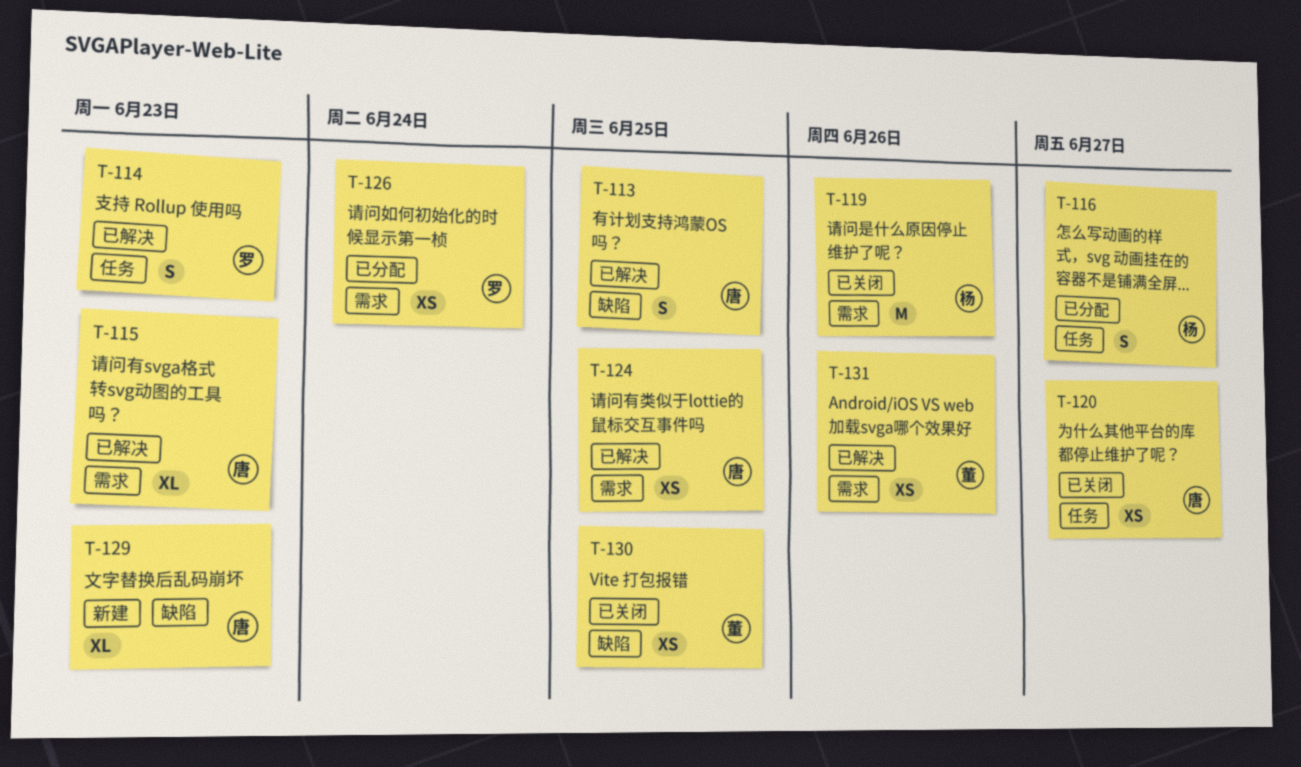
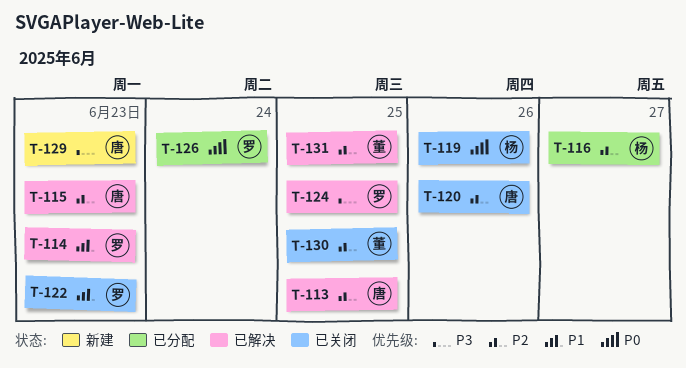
T-120, due: Jun 27 -> Jun 26
T-122: none -> present
T-124, owner: 唐 -> 罗
T-131, due: Jun 26 -> Jun 25

